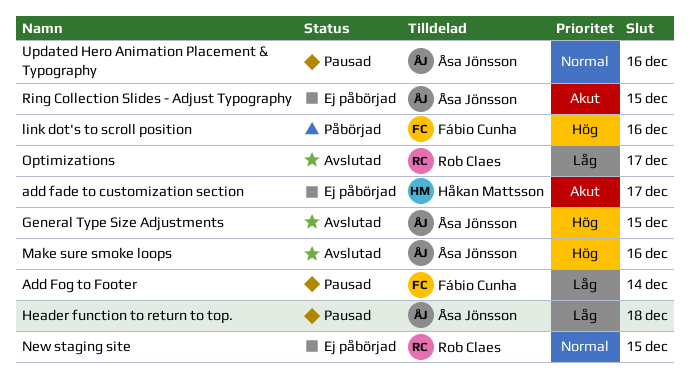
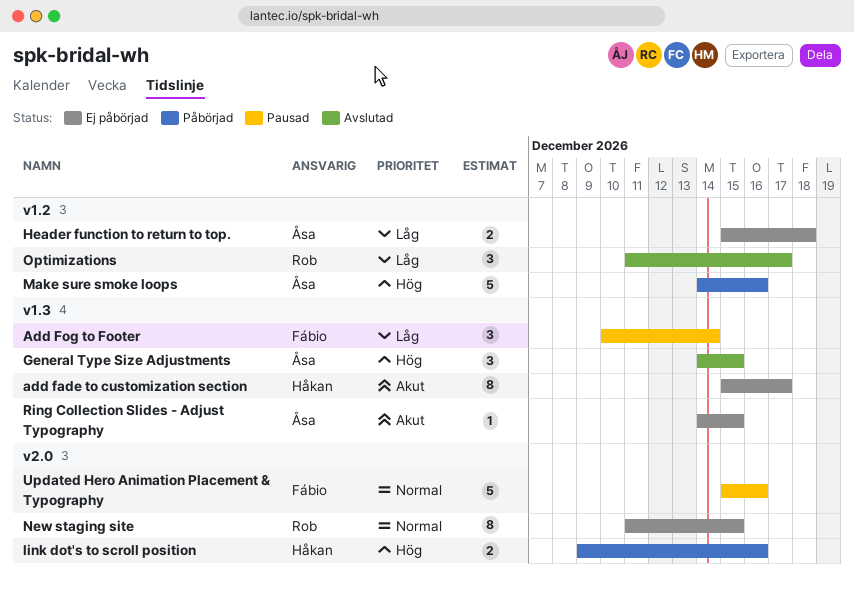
Header function to return to top., status: Pausad -> Ej påbörjad
link dot's to scroll position, owner: Fábio Cunha -> Håkan Mattsson
Make sure smoke loops, status: Avslutad -> Påbörjad
Updated Hero Animation Placement & Typography, owner: Åsa Jönsson -> Fábio Cunha

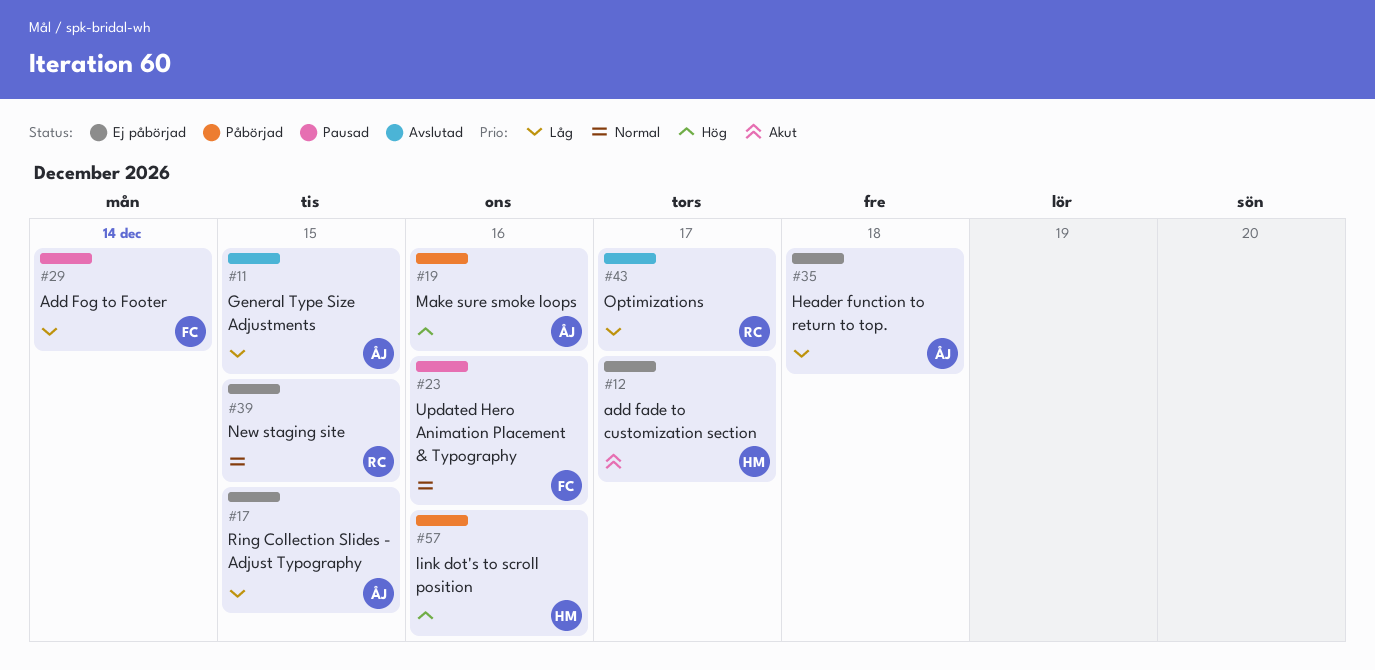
General Type Size Adjustments, priority: Hög -> Låg
Ring Collection Slides - Adjust Typography, priority: Akut -> Låg

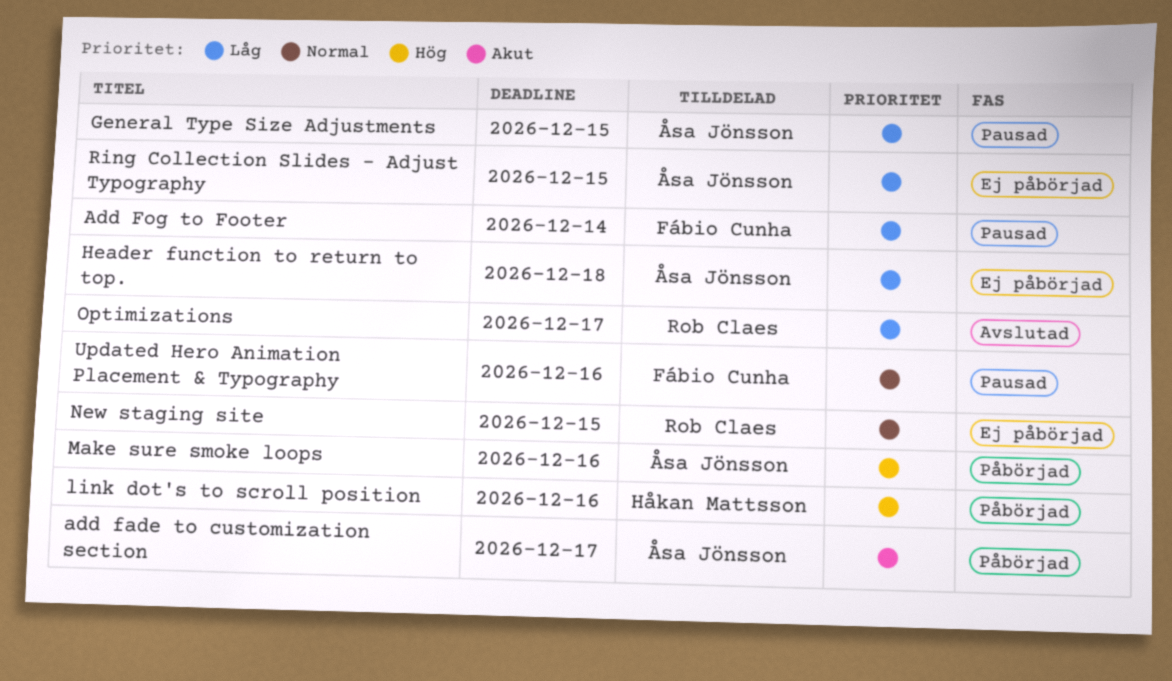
add fade to customization section, status: Ej påbörjad -> Påbörjad
add fade to customization section, owner: Håkan Mattsson -> Åsa Jönsson
General Type Size Adjustments, status: Avslutad -> Pausad

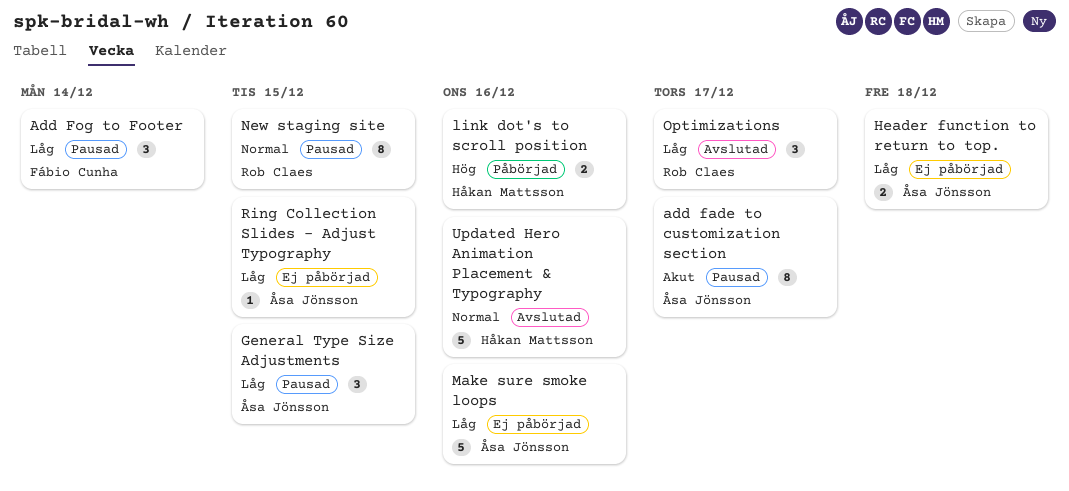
add fade to customization section, status: Påbörjad -> Pausad
Make sure smoke loops, status: Påbörjad -> Ej påbörjad
Make sure smoke loops, priority: Hög -> Låg
New staging site, status: Ej påbörjad -> Pausad
Updated Hero Animation Placement & Typography, status: Pausad -> Avslutad
Updated Hero Animation Placement & Typography, owner: Fábio Cunha -> Håkan Mattsson

